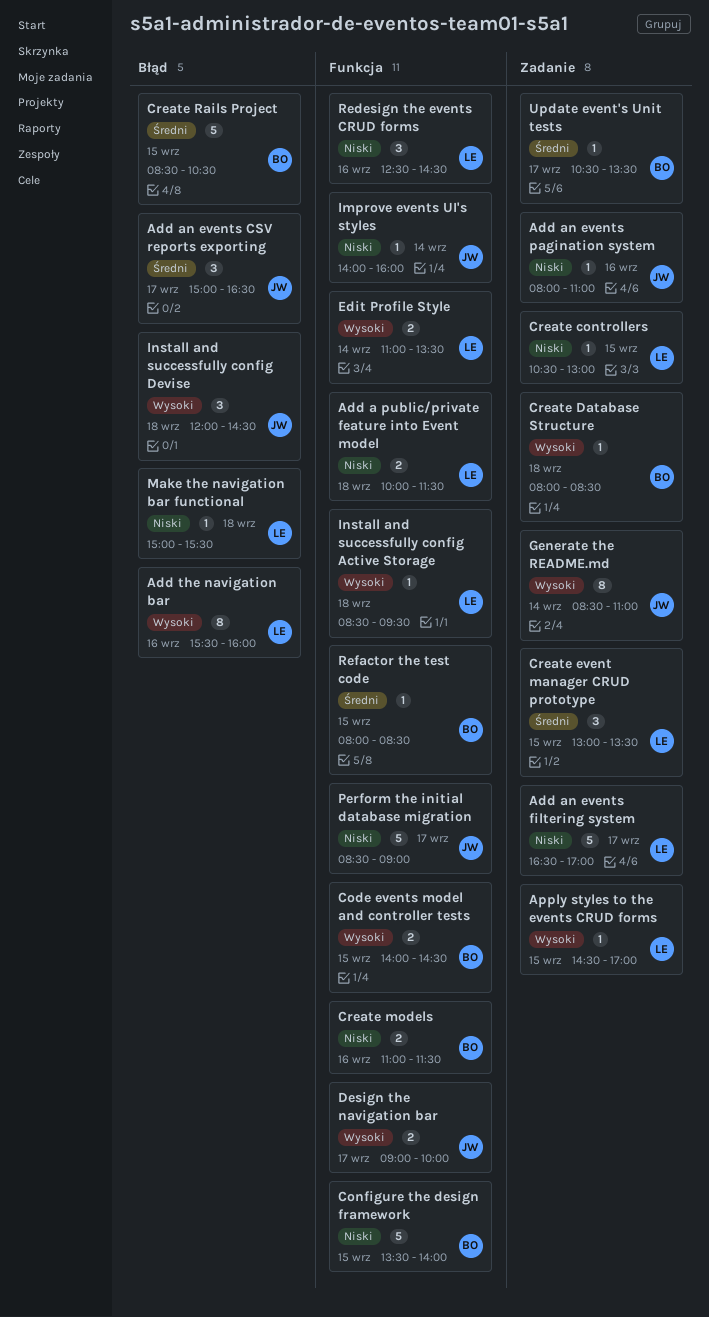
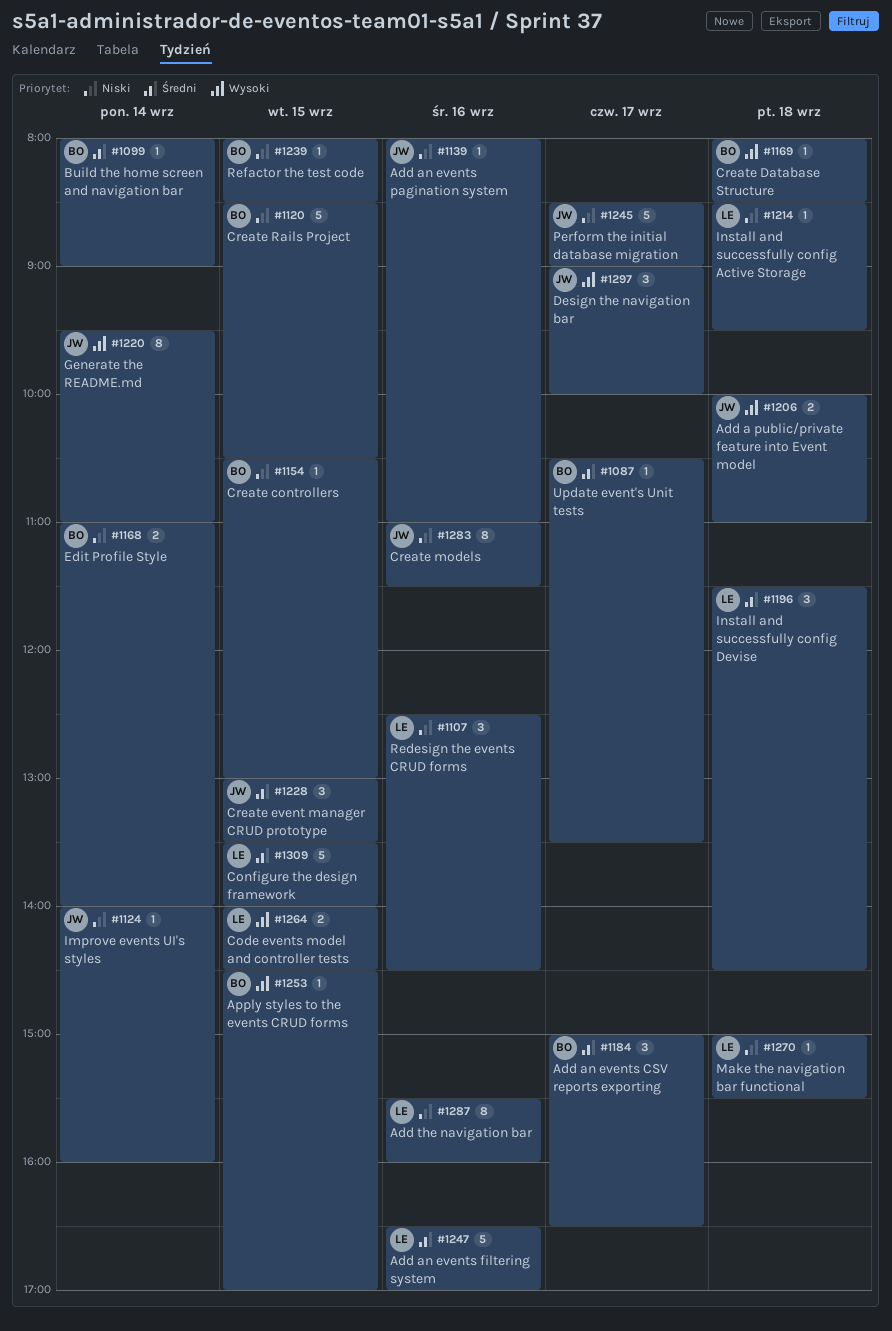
Add a public/private feature into Event model, owner: LE -> JW
Add a public/private feature into Event model, priority: Niski -> Wysoki
Add a public/private feature into Event model, ends: 11:30 -> 11:00
Add an events CSV reports exporting, owner: JW -> BO
Add an events filtering system, priority: Niski -> Średni
Add an events filtering system, day: Sep 17 -> Sep 16
Add the navigation bar, priority: Wysoki -> Niski
Apply styles to the events CRUD forms, owner: LE -> BO
Build the home screen and navigation bar: none -> present
Code events model and controller tests, owner: BO -> LE
Configure the design framework, owner: BO -> LE
Configure the design framework, priority: Niski -> Średni
Create controllers, owner: LE -> BO
Create event manager CRUD prototype, owner: LE -> JW
Create models, owner: BO -> JW
Create models, estimate: 2 -> 8
Create Rails Project, priority: Średni -> Niski
Design the navigation bar, estimate: 2 -> 3
Edit Profile Style, owner: LE -> BO
Edit Profile Style, priority: Wysoki -> Niski
Edit Profile Style, ends: 13:30 -> 14:00
Generate the README.md, begins: 08:30 -> 09:30
Install and successfully config Active Storage, priority: Wysoki -> Niski
Install and successfully config Devise, owner: JW -> LE
Install and successfully config Devise, priority: Wysoki -> Średni
Install and successfully config Devise, begins: 12:00 -> 11:30
Refactor the test code, priority: Średni -> Niski

